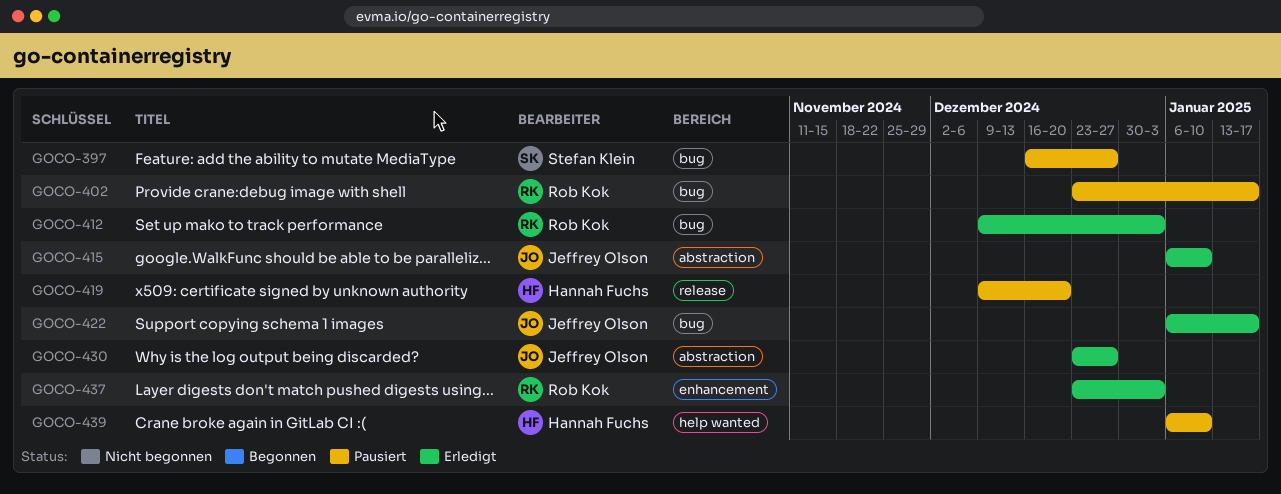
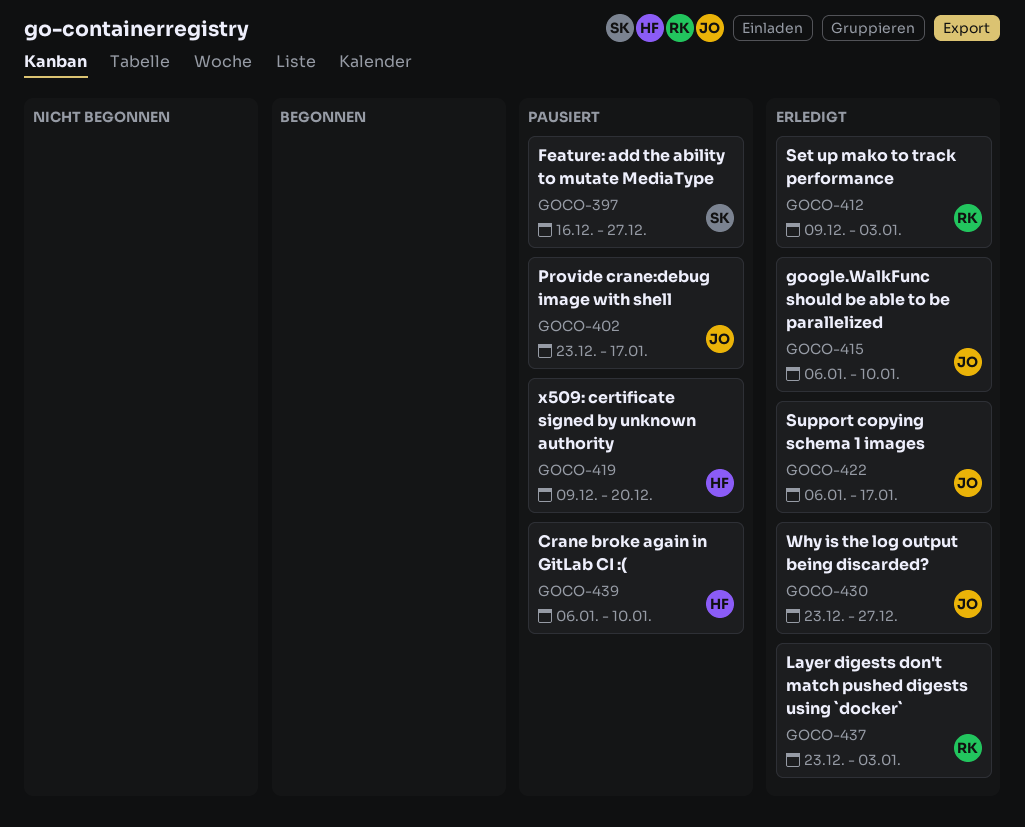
GOCO-402, owner: Rob Kok -> Jeffrey Olson

